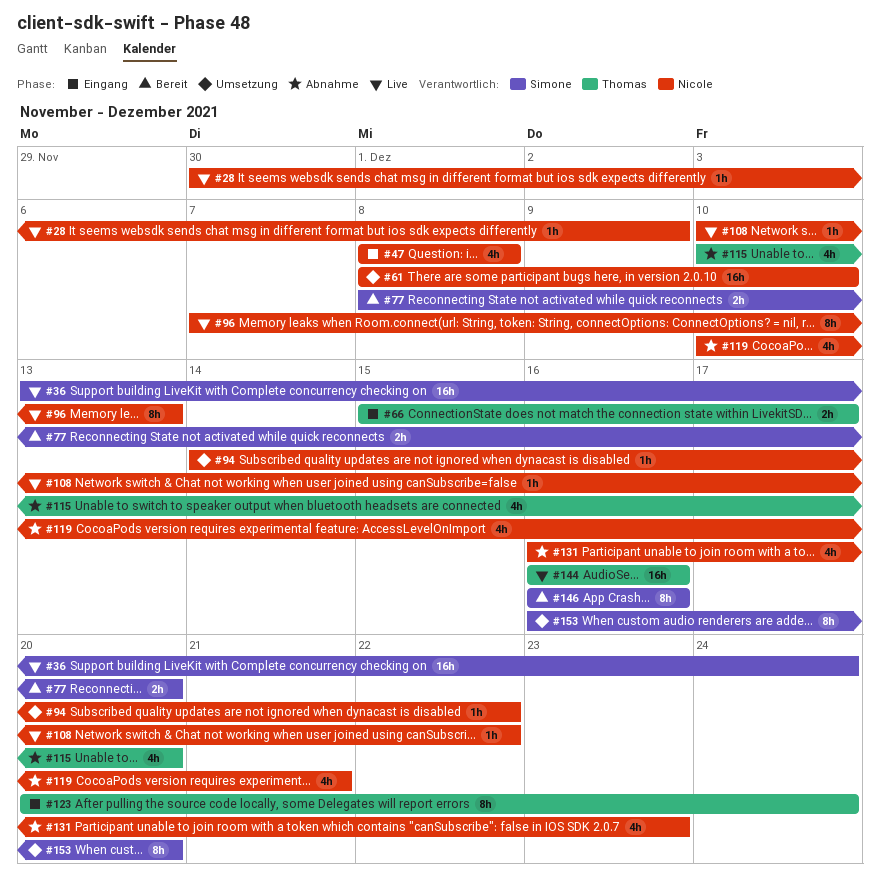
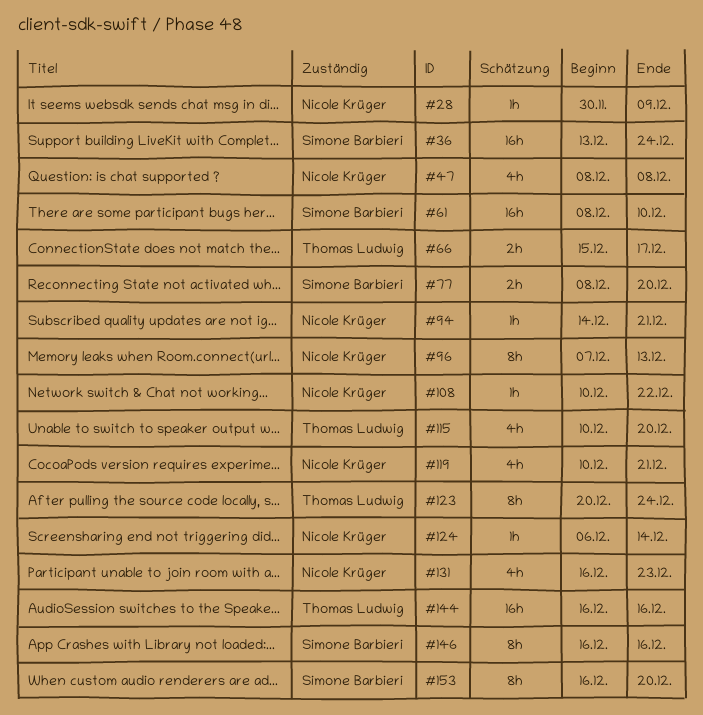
#61, owner: Nicole Krüger -> Simone Barbieri
#94, due: Dec 22 -> Dec 21
#124: none -> present

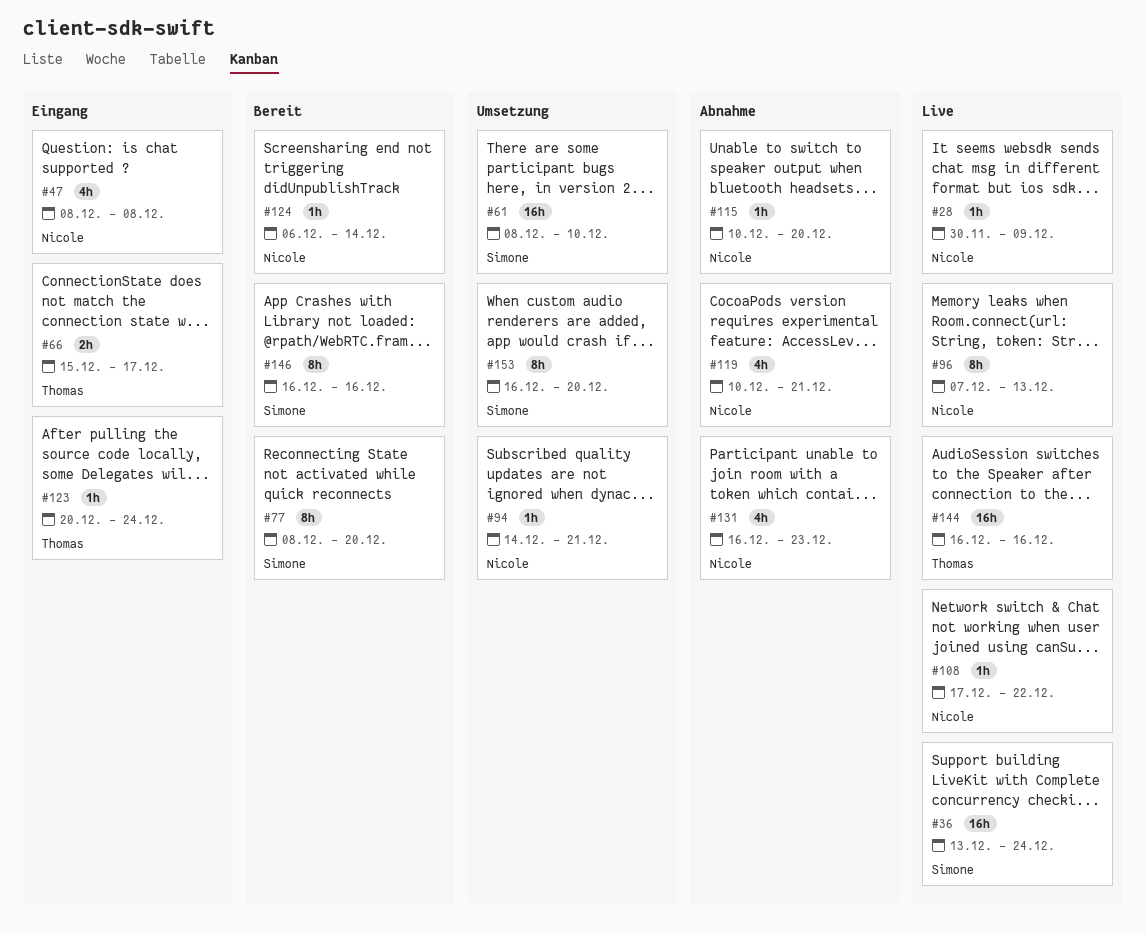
#77, estimate: 2h -> 8h
#108, start: Dec 10 -> Dec 17
#115, owner: Thomas Ludwig -> Nicole Krüger
#115, estimate: 4h -> 1h
#123, estimate: 8h -> 1h

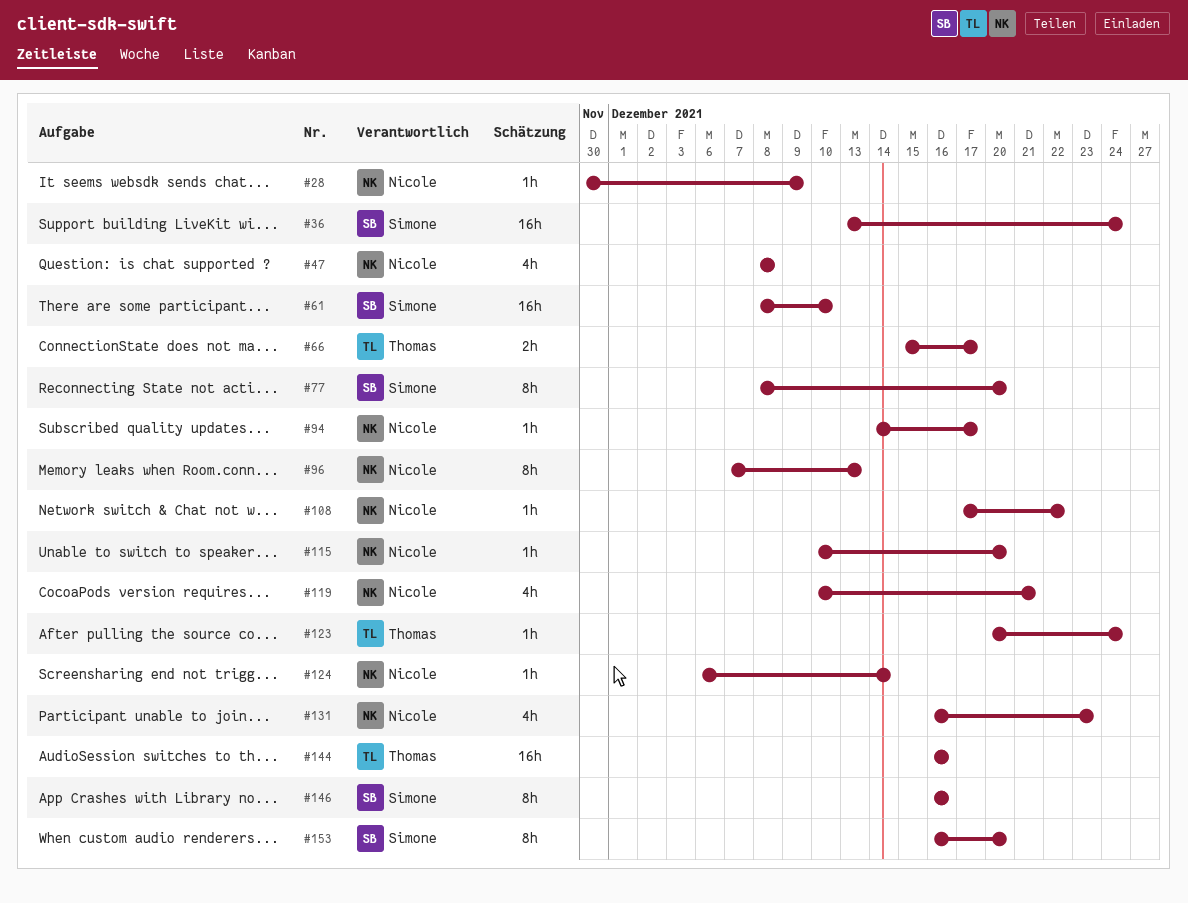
#94, due: Dec 21 -> Dec 17

